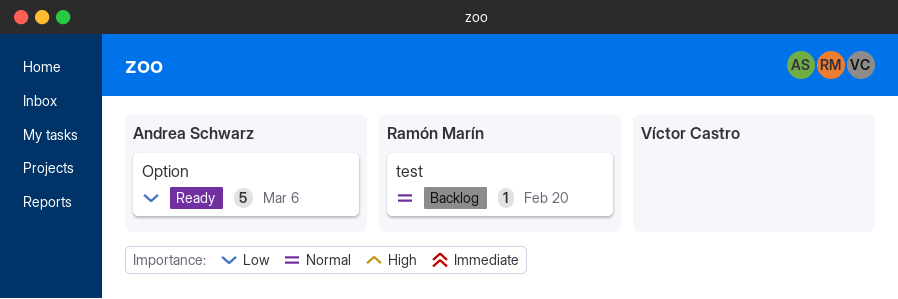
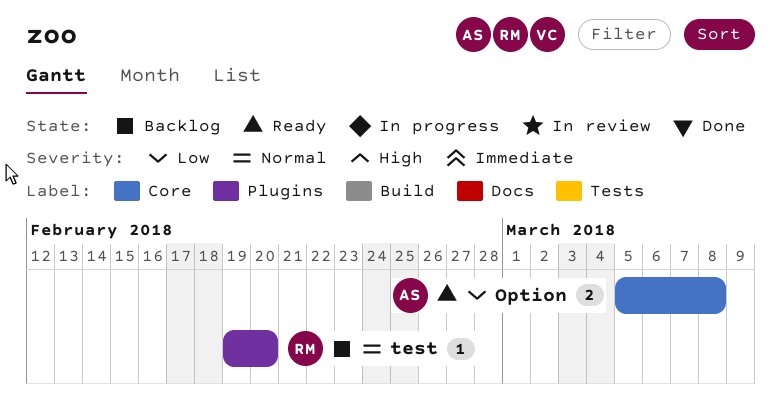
Option, estimate: 5 -> 2
Option, due: Mar 6 -> Mar 8

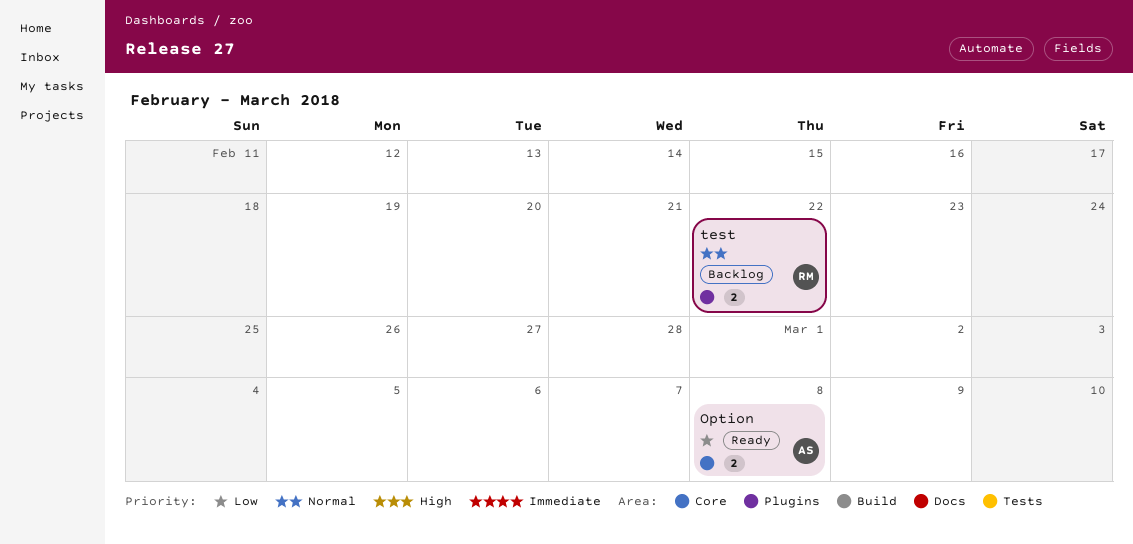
test, estimate: 1 -> 2
test, due: Feb 20 -> Feb 22

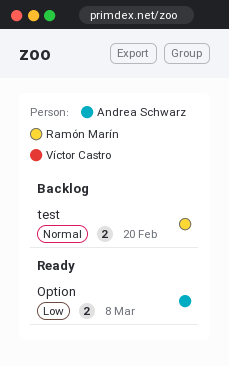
test, due: Feb 22 -> Feb 20

